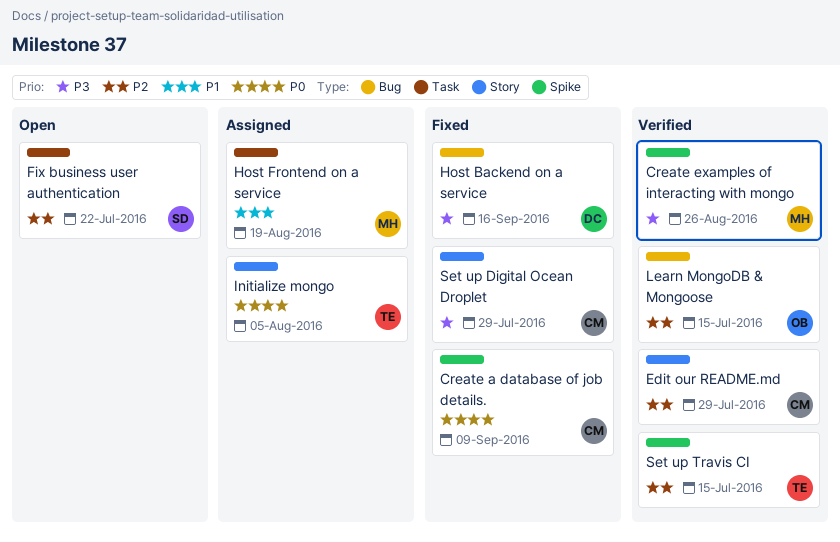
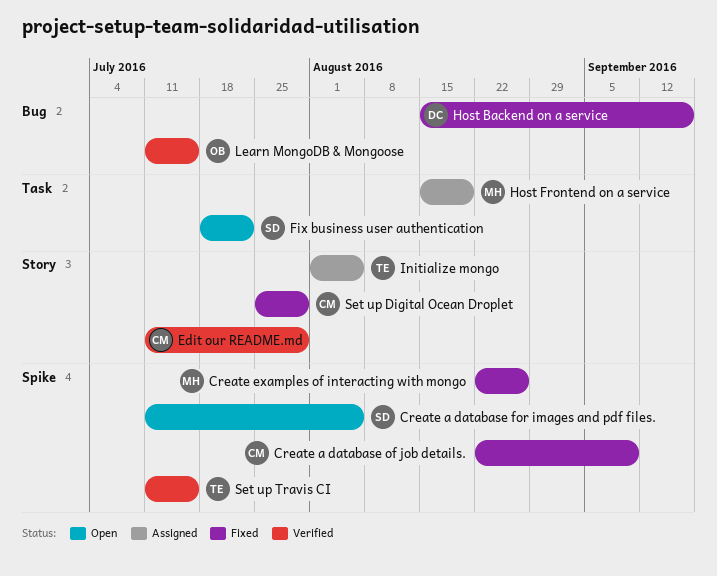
Create a database for images and pdf files.: none -> present
Create examples of interacting with mongo, status: Verified -> Fixed

